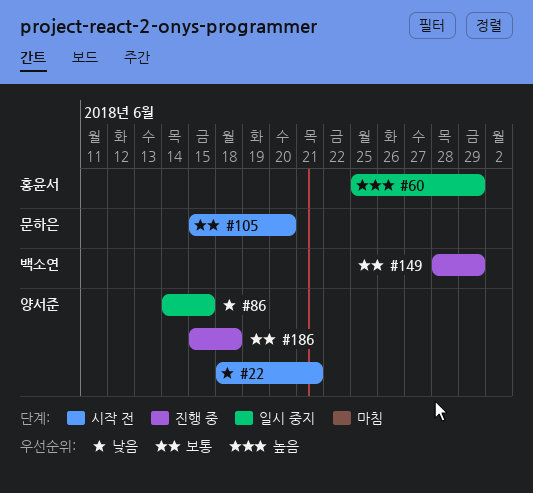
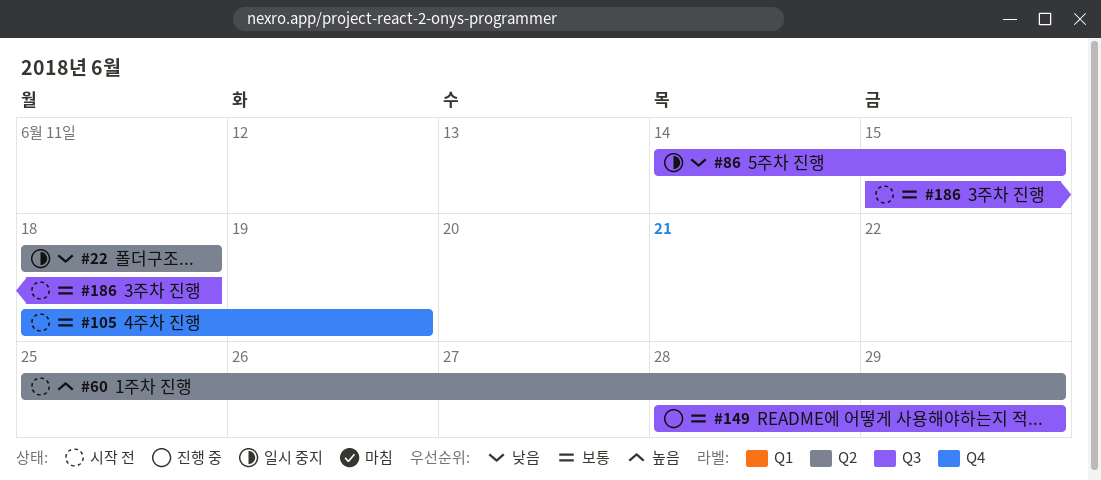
#22, status: 시작 전 -> 일시 중지
#22, due: Jun 21 -> Jun 18
#60, status: 일시 중지 -> 시작 전
#105, start: Jun 15 -> Jun 18
#105, due: Jun 20 -> Jun 19
#186, status: 진행 중 -> 시작 전

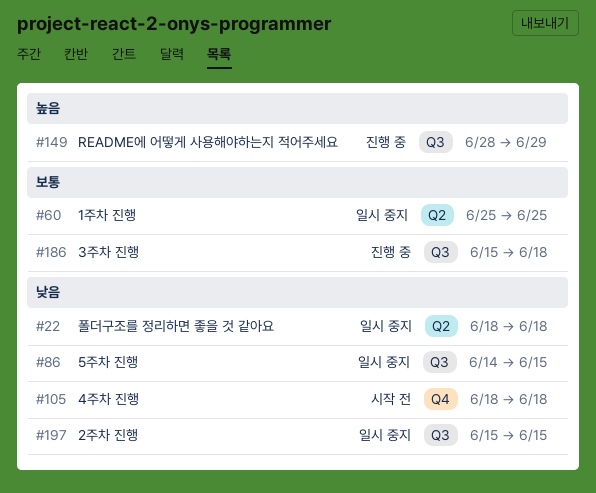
#60, status: 시작 전 -> 일시 중지
#60, priority: 높음 -> 보통
#60, due: Jun 29 -> Jun 25
#105, priority: 보통 -> 낮음
#105, due: Jun 19 -> Jun 18
#149, priority: 보통 -> 높음
#186, status: 시작 전 -> 진행 중
#197: none -> present

